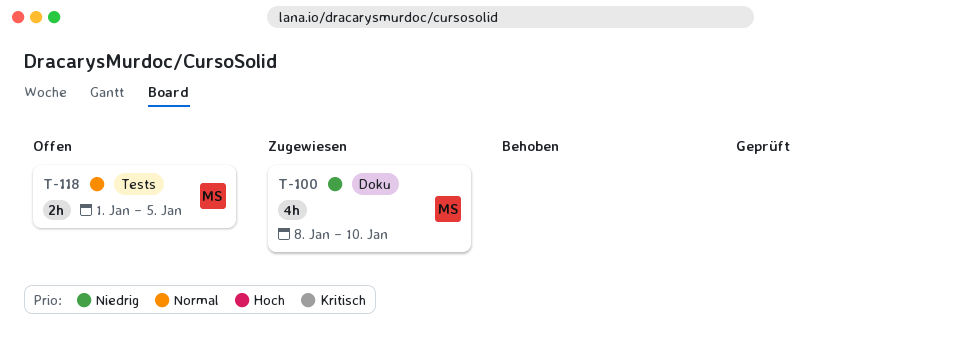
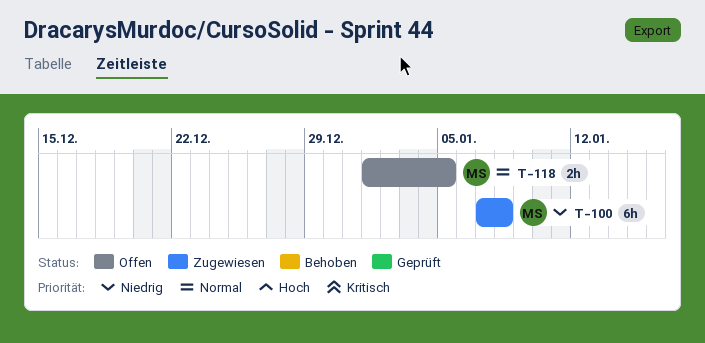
T-100, estimate: 4h -> 6h
T-100, start: Jan 8 -> Jan 7
T-100, due: Jan 10 -> Jan 8

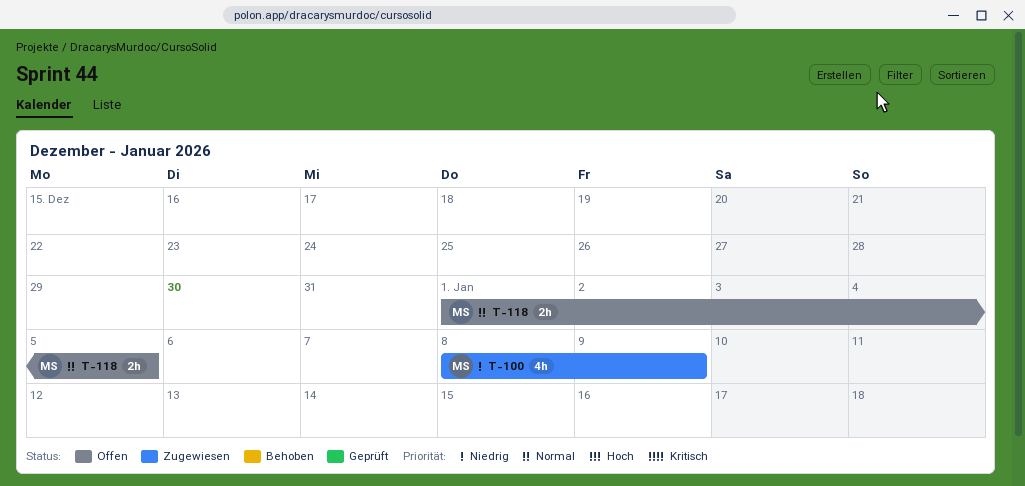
T-100, estimate: 6h -> 4h
T-100, start: Jan 7 -> Jan 8
T-100, due: Jan 8 -> Jan 9

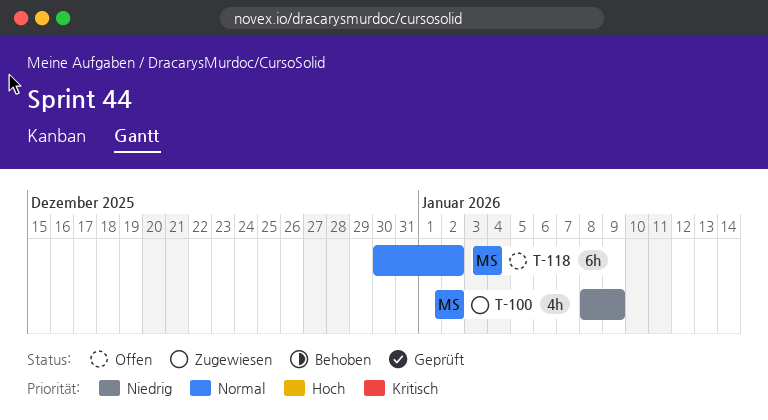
T-118, estimate: 2h -> 6h
T-118, start: Jan 1 -> Dec 30
T-118, due: Jan 5 -> Jan 2

